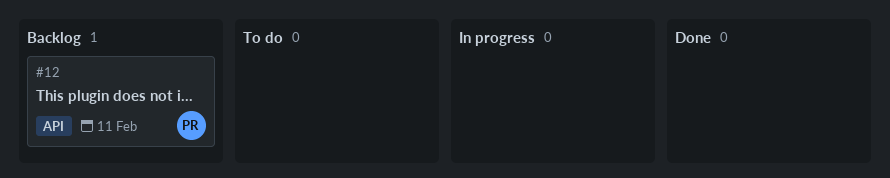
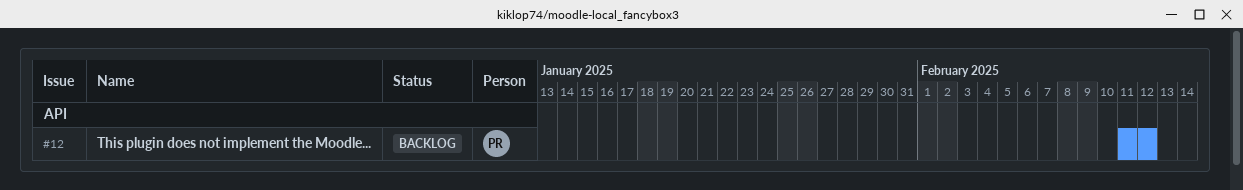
#12, due: Feb 11 -> Feb 12

